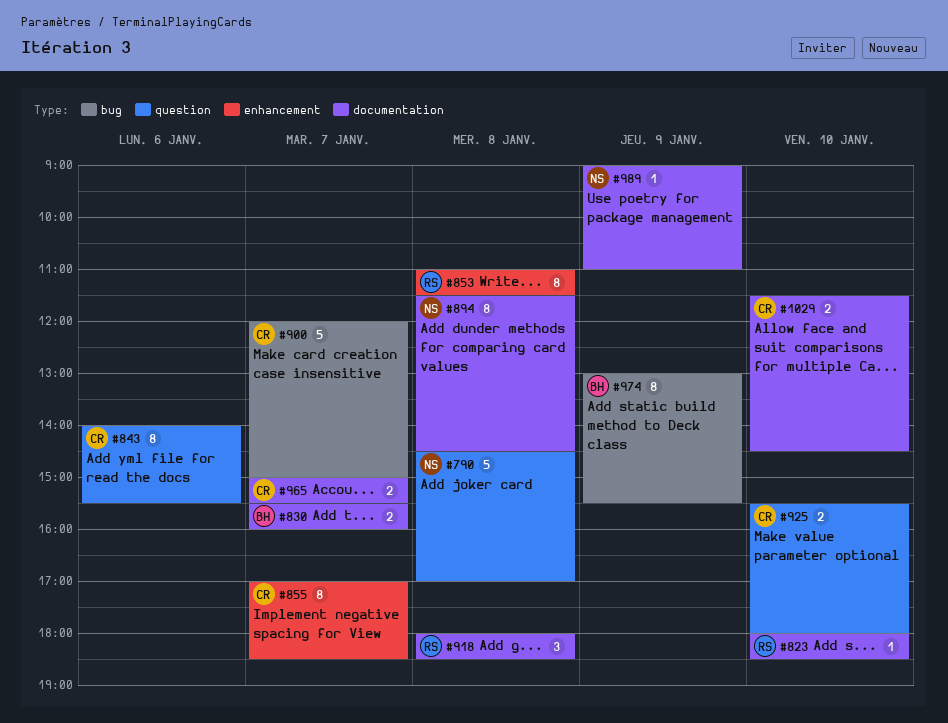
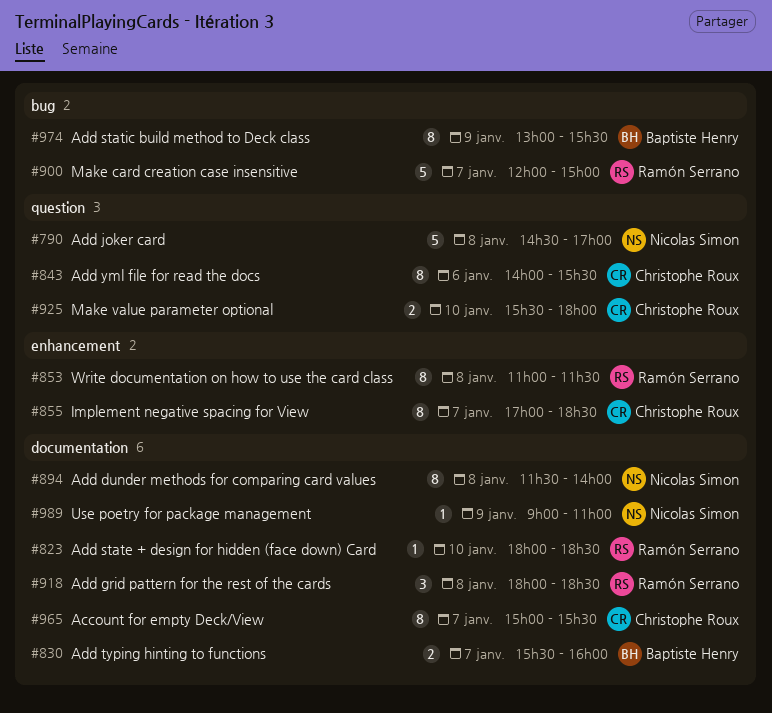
#894, ends: 14:30 -> 14:00
#900, owner: Christophe Roux -> Ramón Serrano
#965, estimate: 2 -> 8
#1029: present -> none

